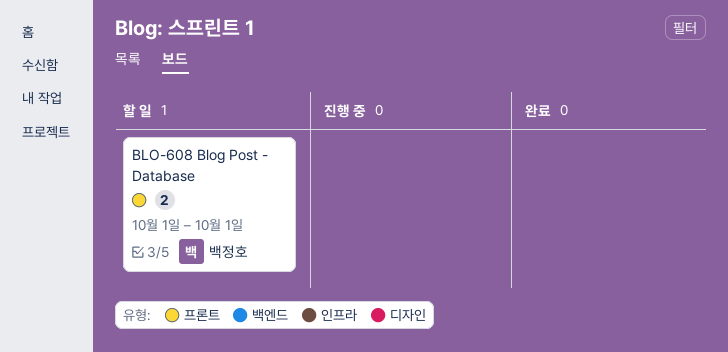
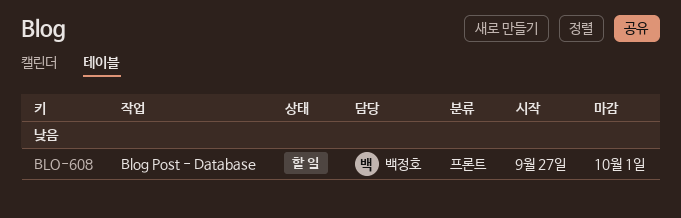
BLO-608, start: Oct 1 -> Sep 27

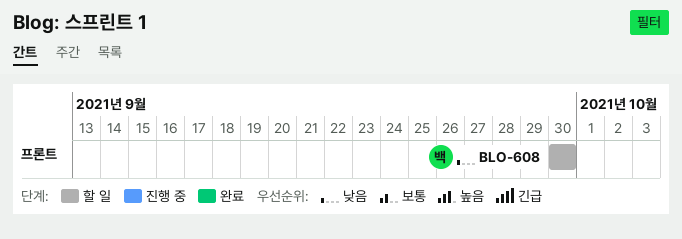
BLO-608, start: Sep 27 -> Sep 30
BLO-608, due: Oct 1 -> Sep 30

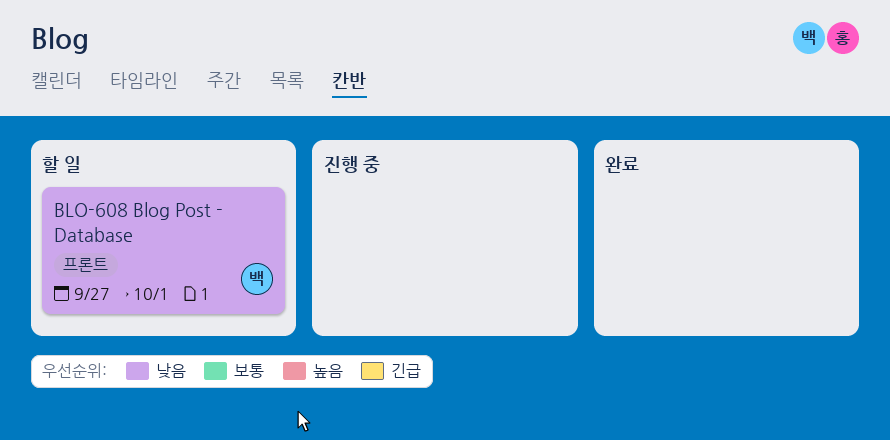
BLO-608, start: Sep 30 -> Sep 27
BLO-608, due: Sep 30 -> Oct 1

